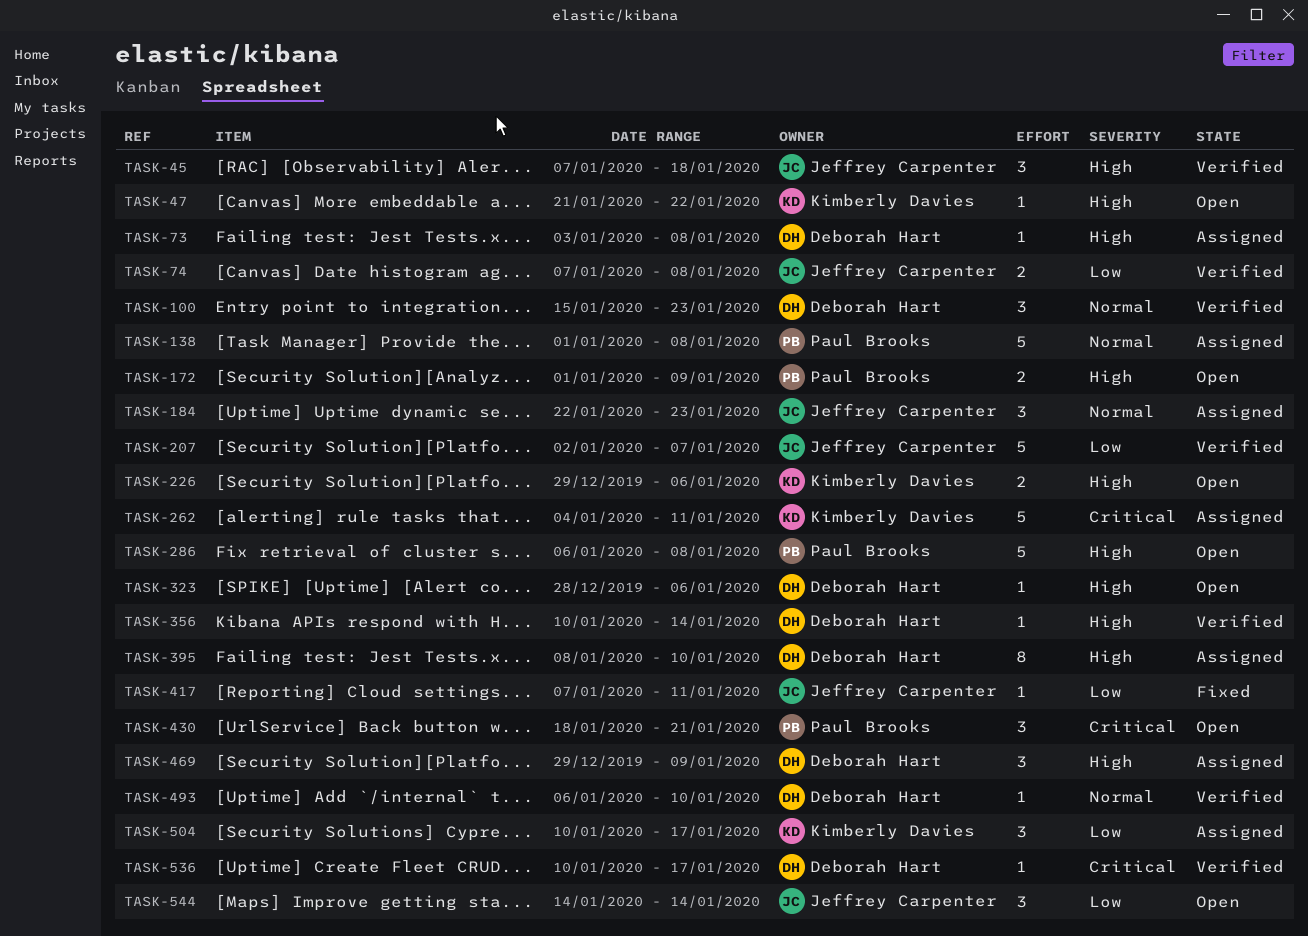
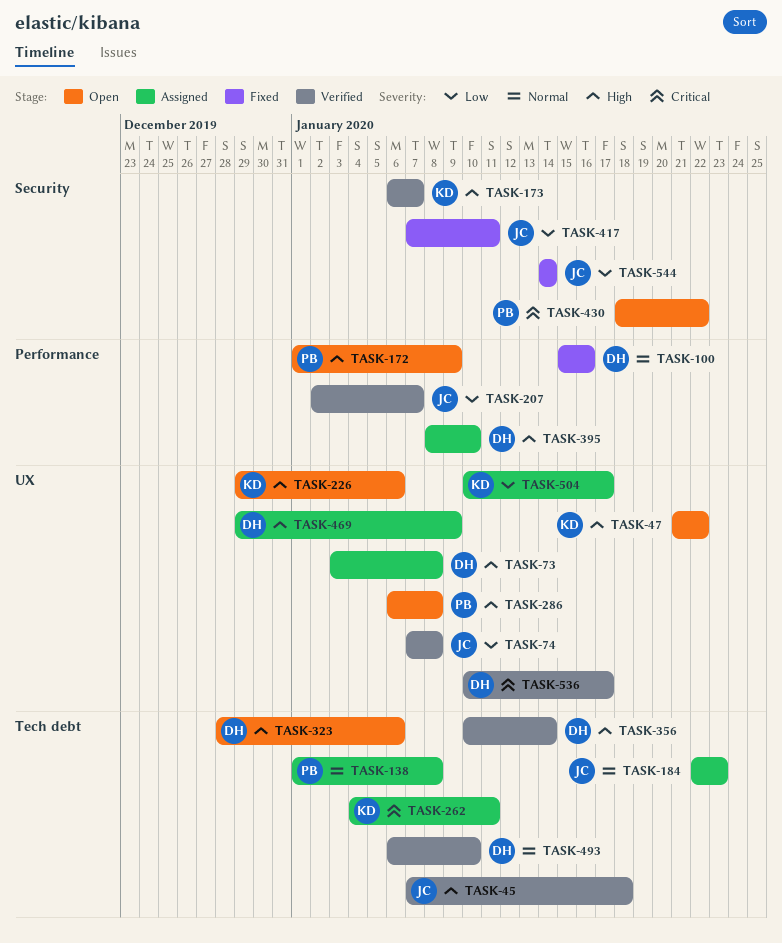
TASK-100, status: Verified -> Fixed
TASK-100, due: Jan 23 -> Jan 16
TASK-173: none -> present
TASK-430, due: Jan 21 -> Jan 22
TASK-544, status: Open -> Fixed

